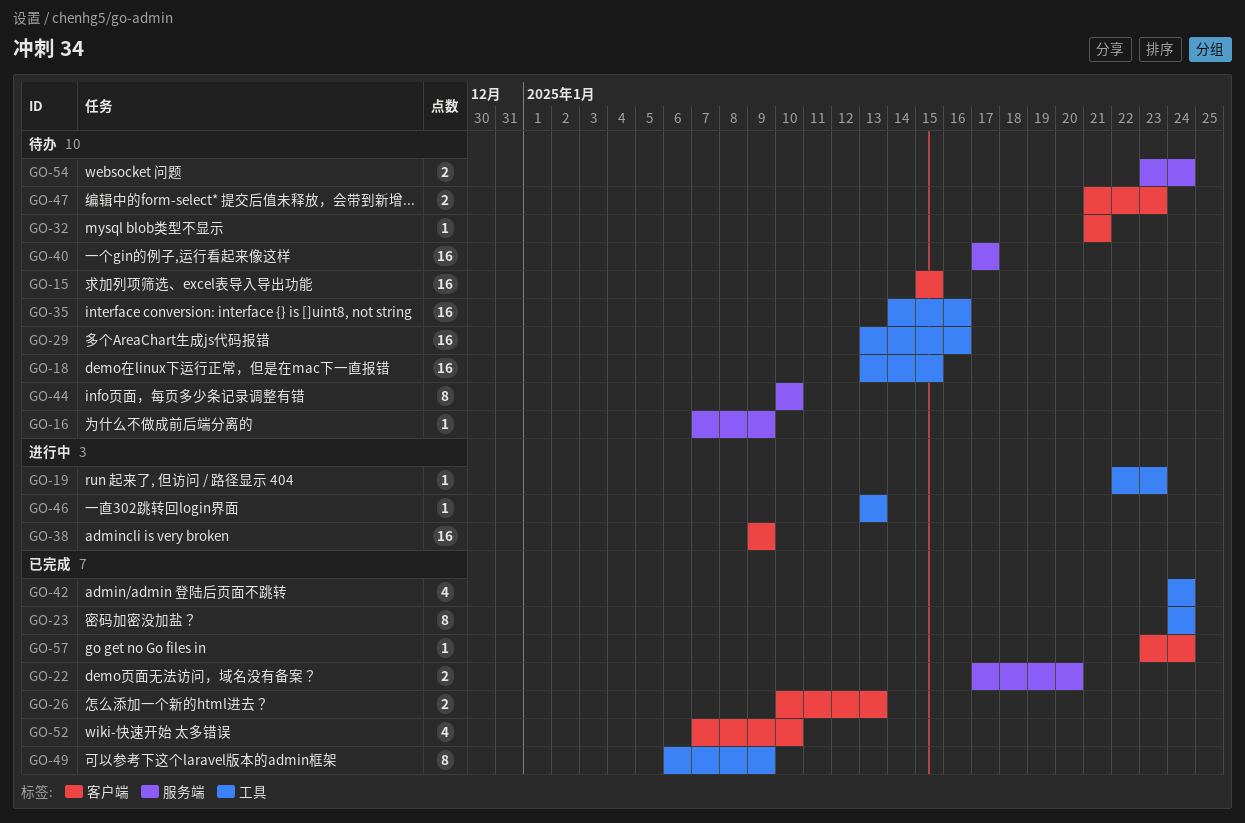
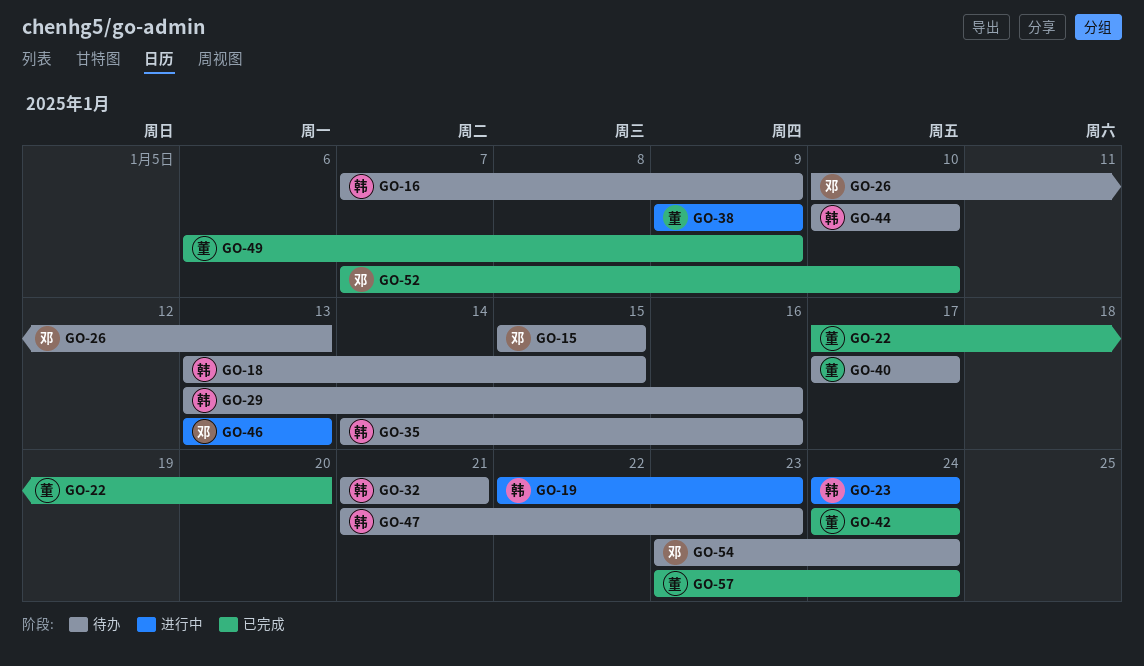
GO-23, status: 已完成 -> 进行中
GO-26, status: 已完成 -> 待办

